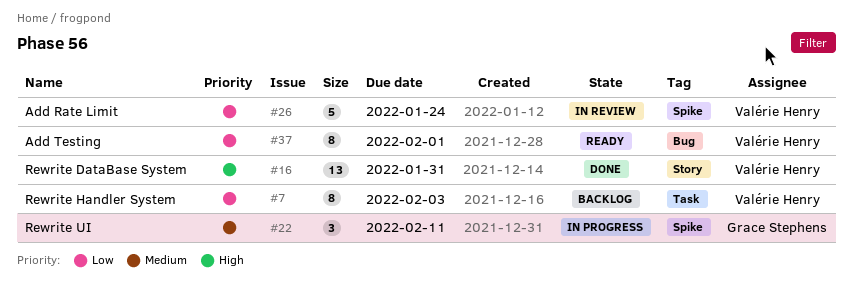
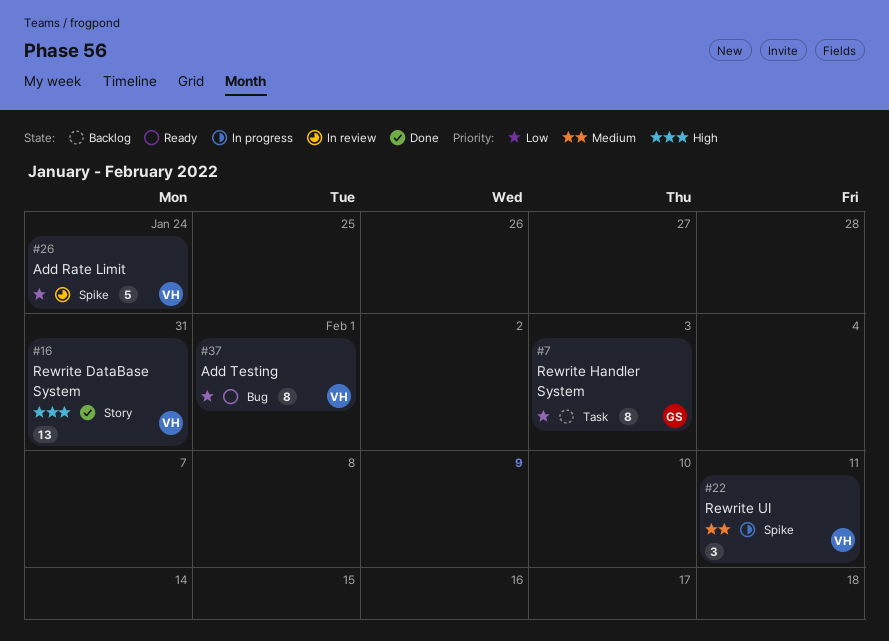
#7, owner: Valérie Henry -> Grace Stephens
#22, owner: Grace Stephens -> Valérie Henry

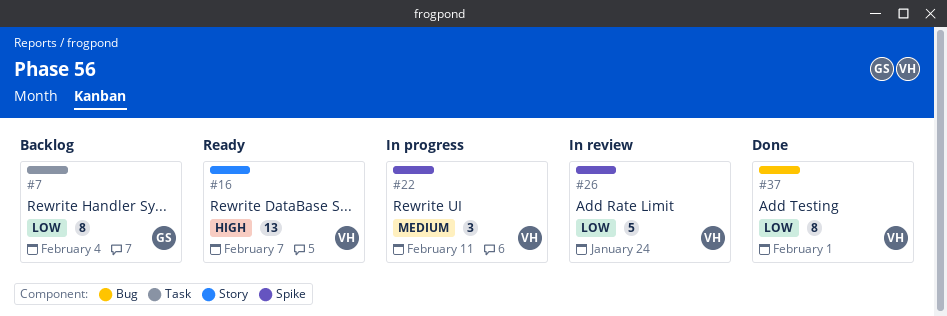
#7, due: Feb 3 -> Feb 4
#16, status: Done -> Ready
#16, due: Jan 31 -> Feb 7
#37, status: Ready -> Done

